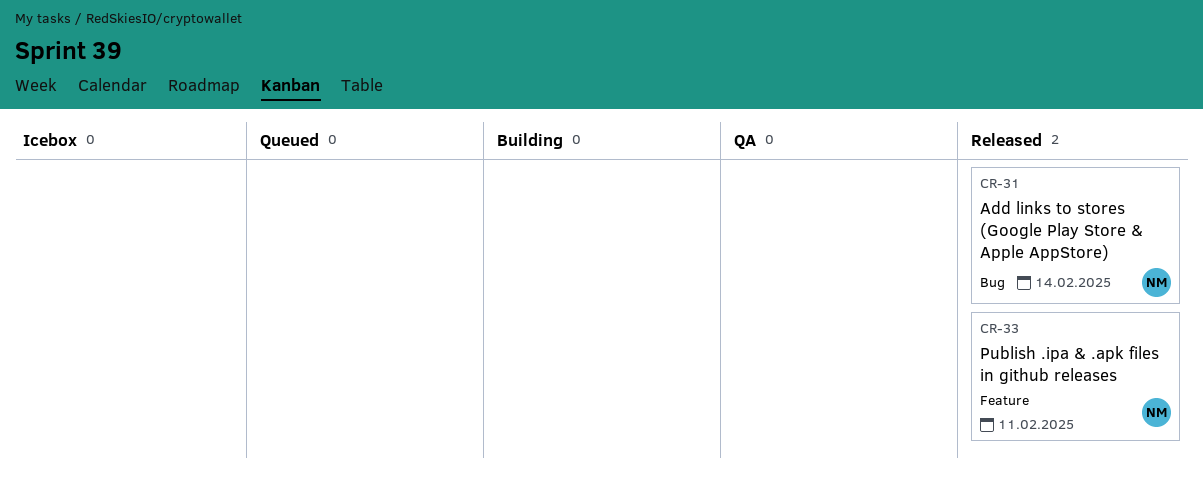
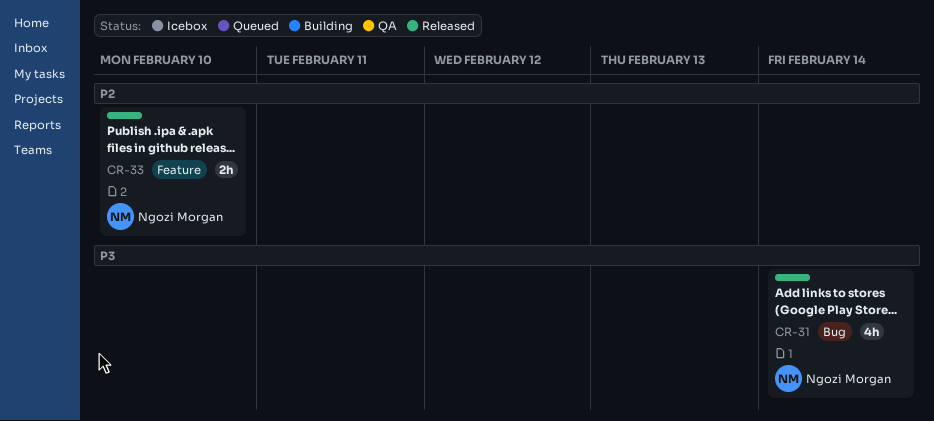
CR-33, due: Feb 11 -> Feb 10

